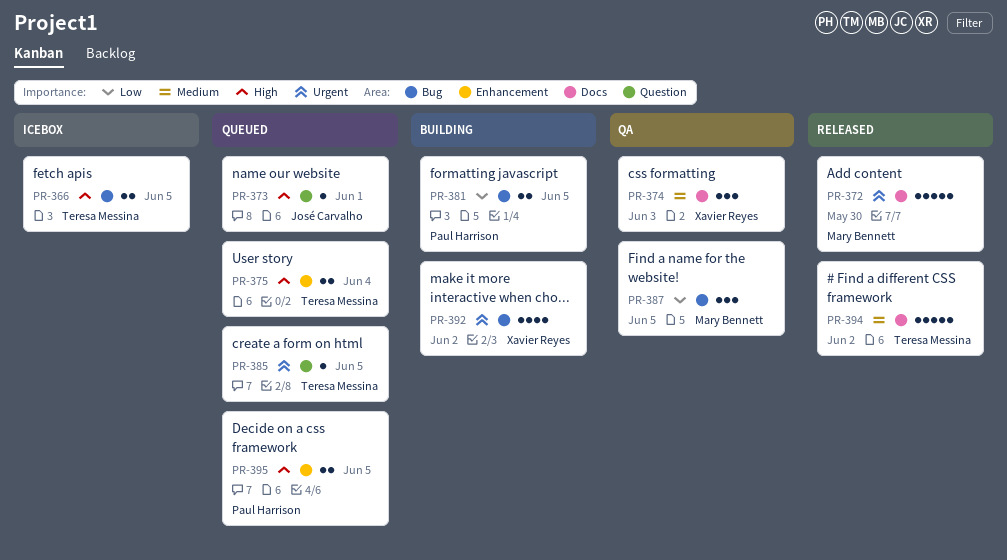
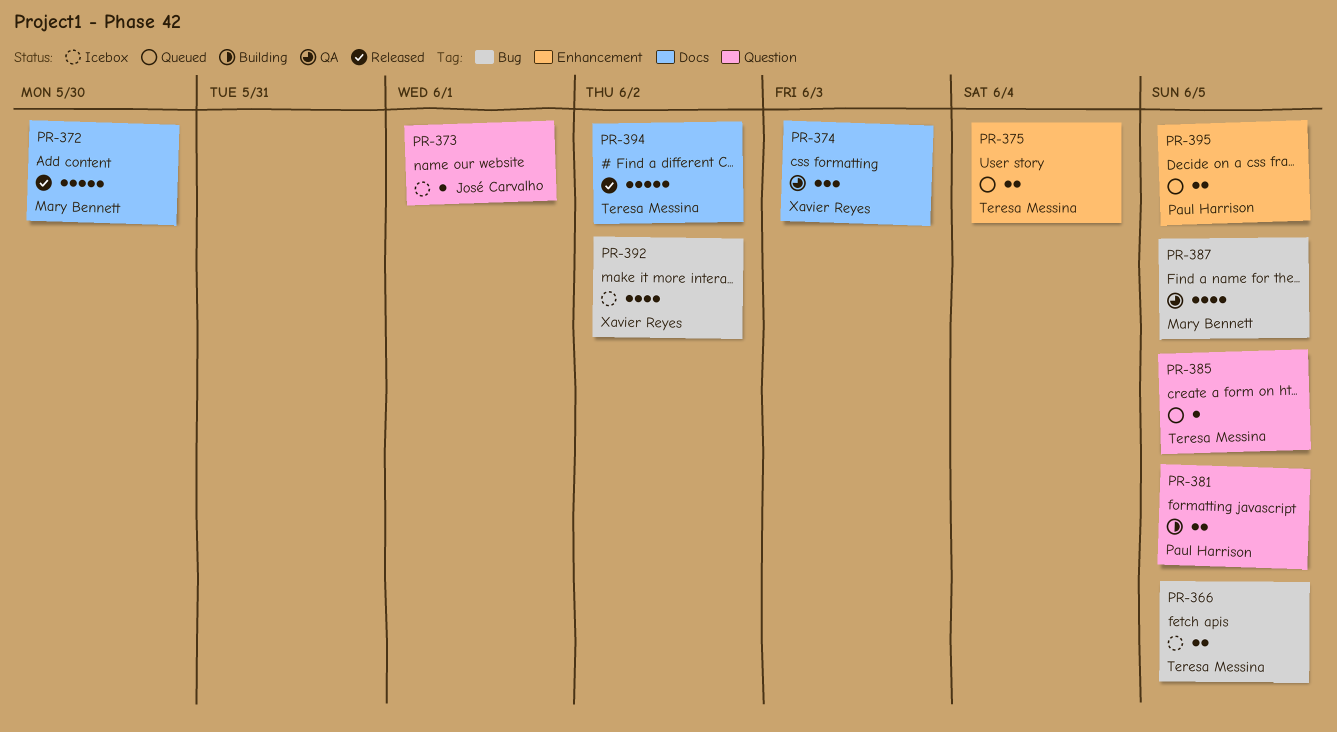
PR-373, status: Queued -> Icebox
PR-381, label: Bug -> Question
PR-387, estimate: 3 -> 4
PR-392, status: Building -> Icebox

